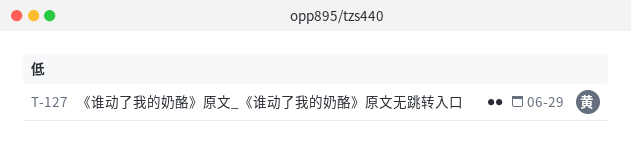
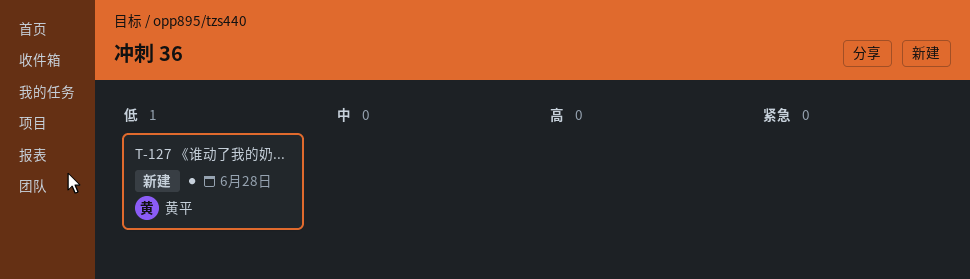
T-127, estimate: 2 -> 1
T-127, due: Jun 29 -> Jun 28

